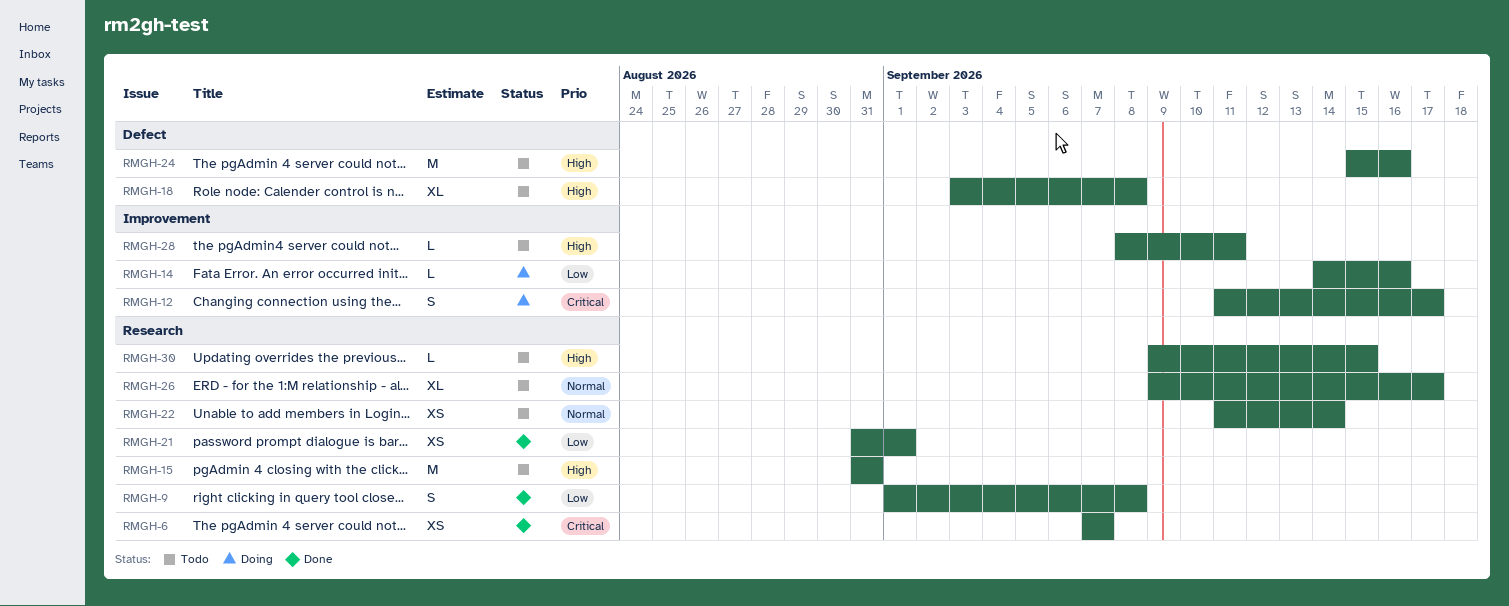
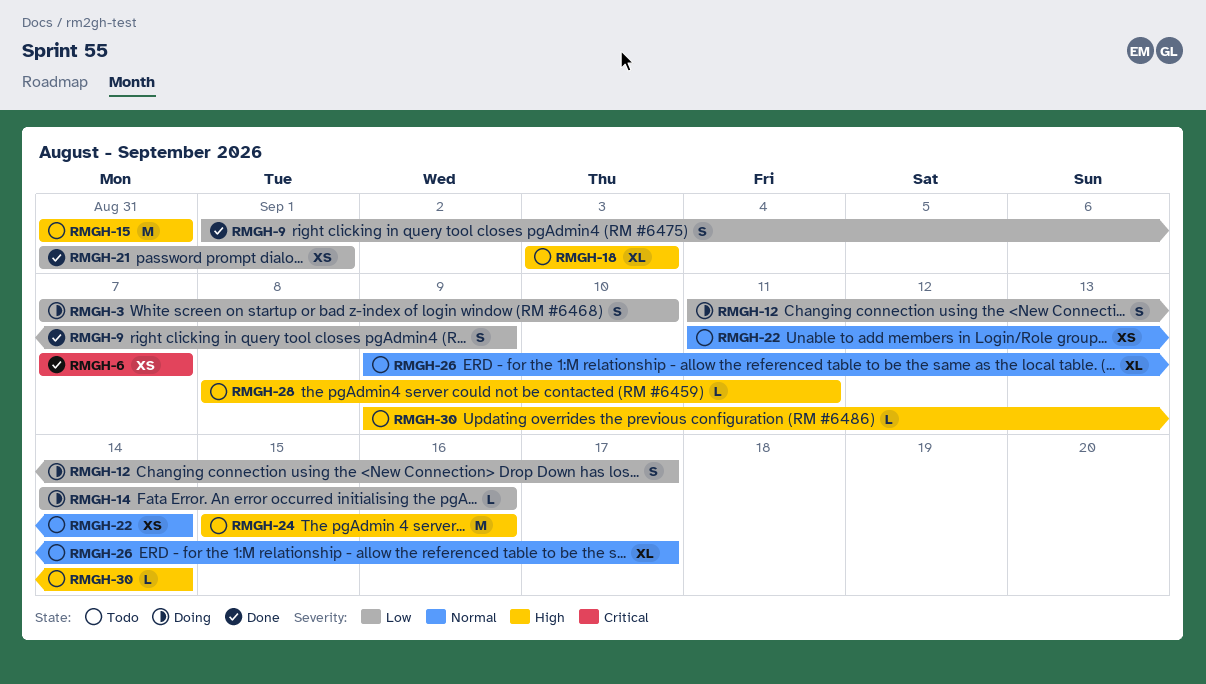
RMGH-3: none -> present
RMGH-9, due: Sep 8 -> Sep 9
RMGH-12, priority: Critical -> Low
RMGH-18, due: Sep 8 -> Sep 3
RMGH-30, due: Sep 15 -> Sep 14

